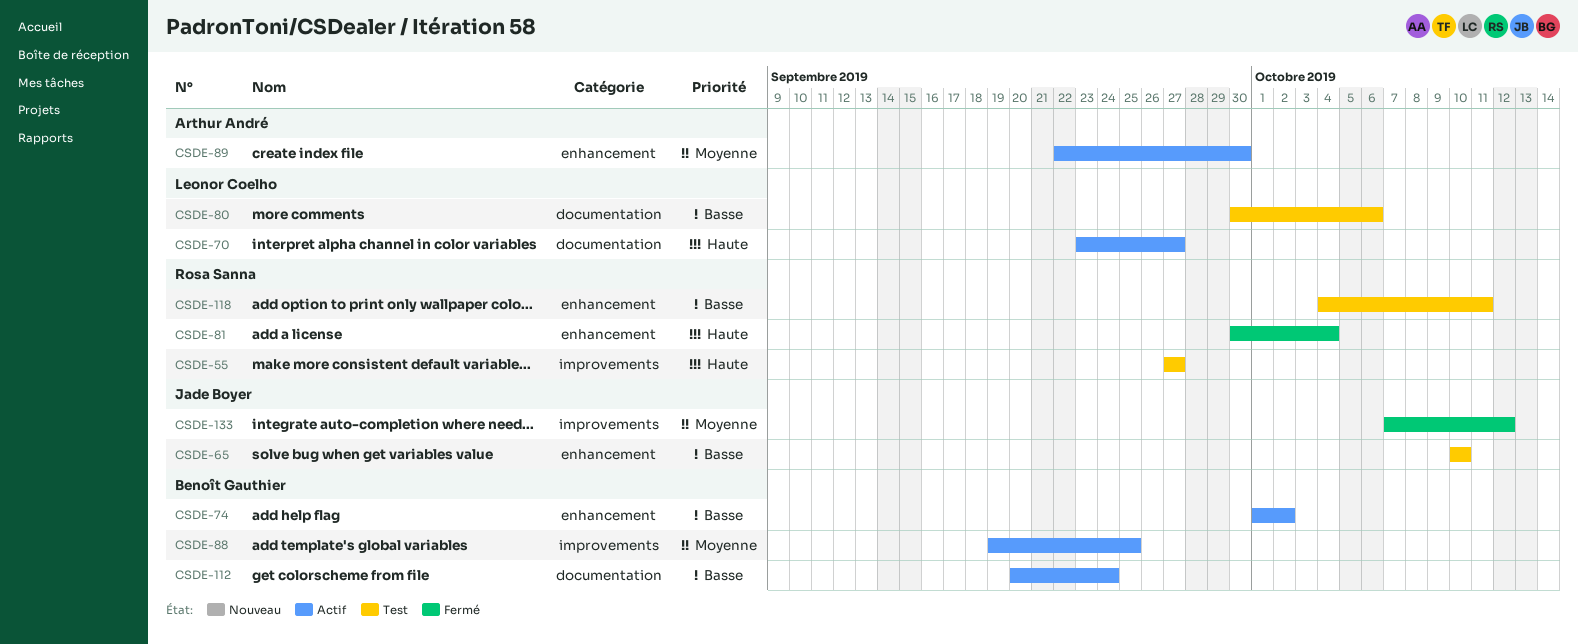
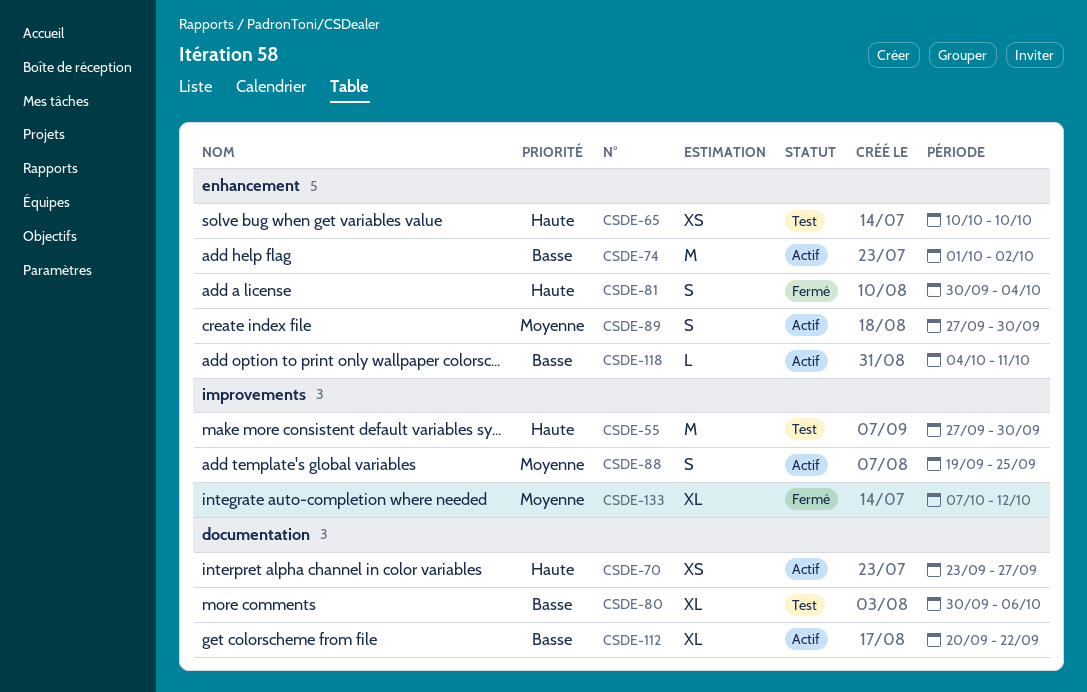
CSDE-55, due: Sep 27 -> Sep 30
CSDE-65, priority: Basse -> Haute
CSDE-89, start: Sep 22 -> Sep 27
CSDE-112, due: Sep 24 -> Sep 22
CSDE-118, status: Test -> Actif

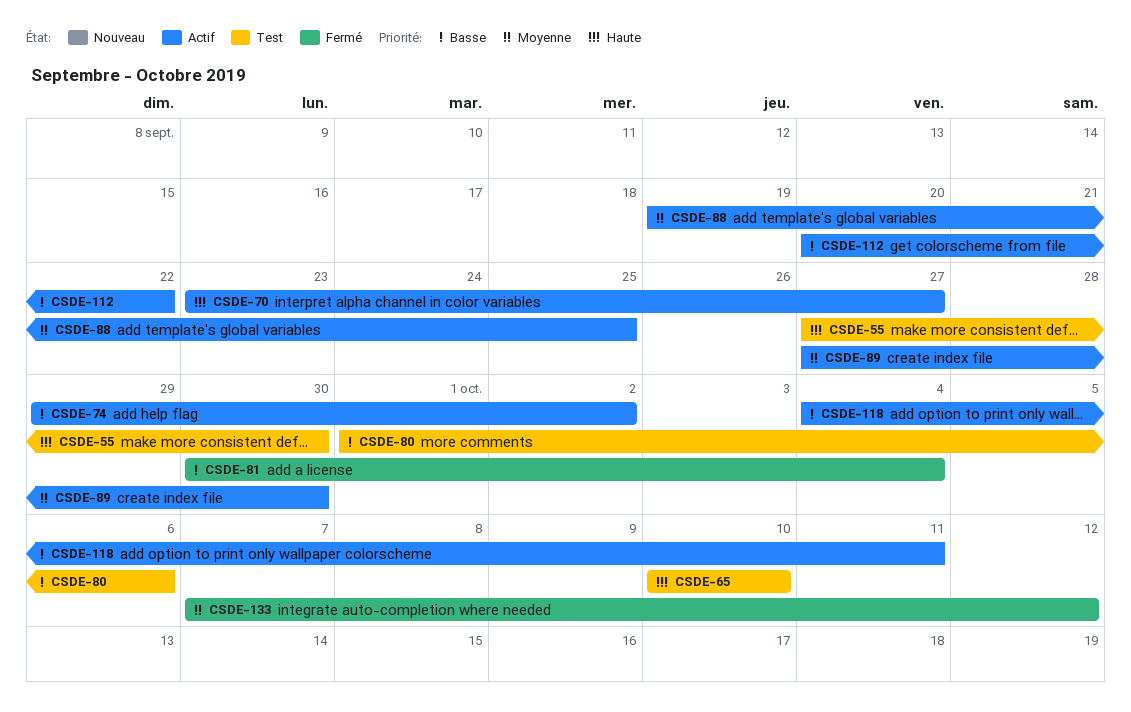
CSDE-74, start: Oct 1 -> Sep 29
CSDE-80, start: Sep 30 -> Oct 1
CSDE-81, priority: Haute -> Basse

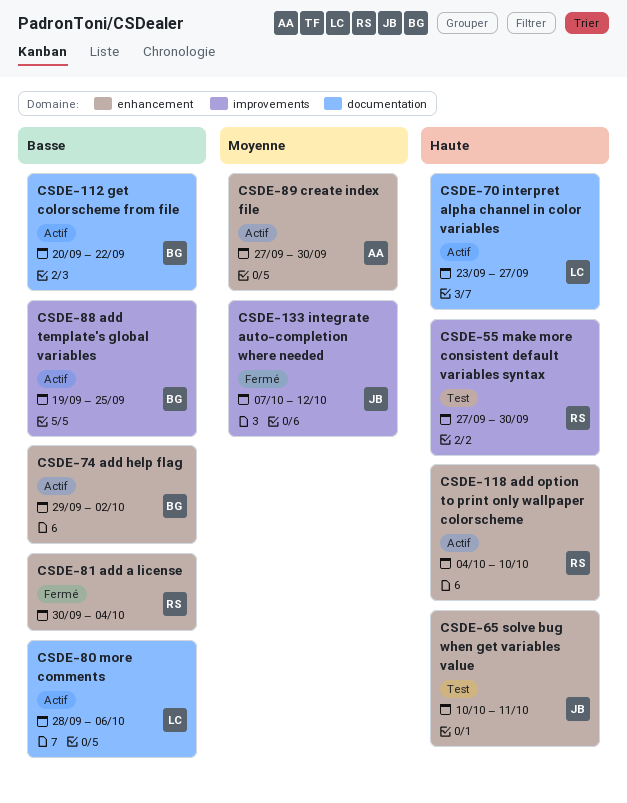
CSDE-65, due: Oct 10 -> Oct 11
CSDE-80, status: Test -> Actif
CSDE-80, start: Oct 1 -> Sep 28
CSDE-88, priority: Moyenne -> Basse
CSDE-118, priority: Basse -> Haute
CSDE-118, due: Oct 11 -> Oct 10

